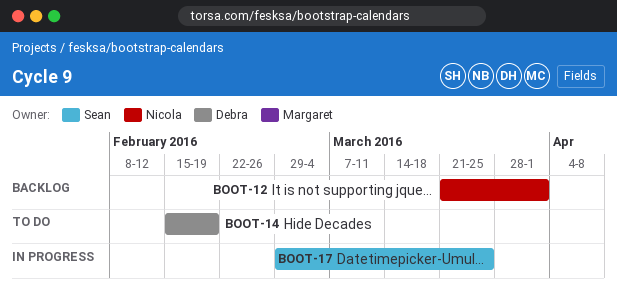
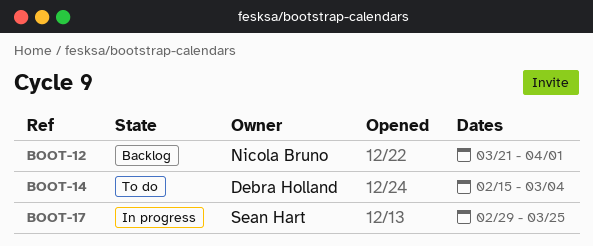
BOOT-14, due: Feb 19 -> Mar 4

